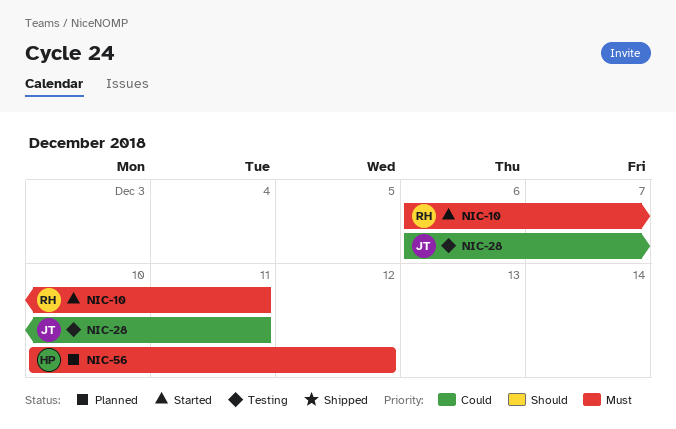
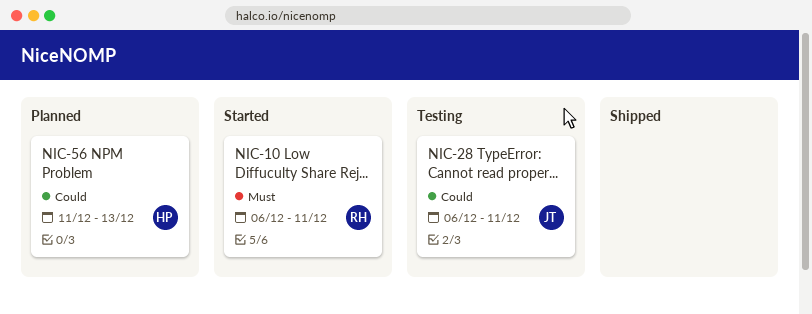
NIC-56, priority: Must -> Could
NIC-56, start: Dec 10 -> Dec 11
NIC-56, due: Dec 12 -> Dec 13

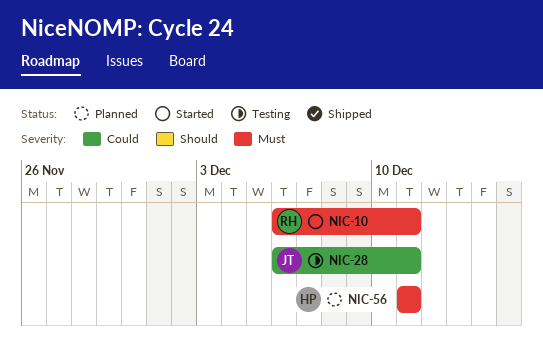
NIC-56, priority: Could -> Must
NIC-56, due: Dec 13 -> Dec 11

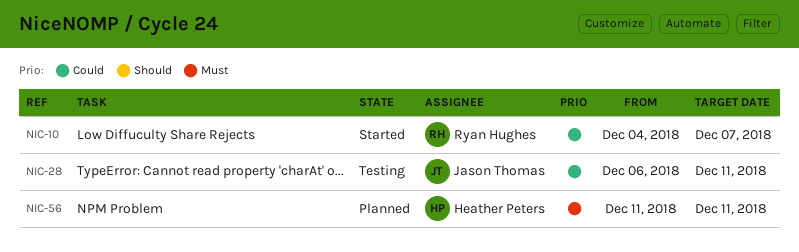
NIC-10, priority: Must -> Could
NIC-10, start: Dec 6 -> Dec 4
NIC-10, due: Dec 11 -> Dec 7

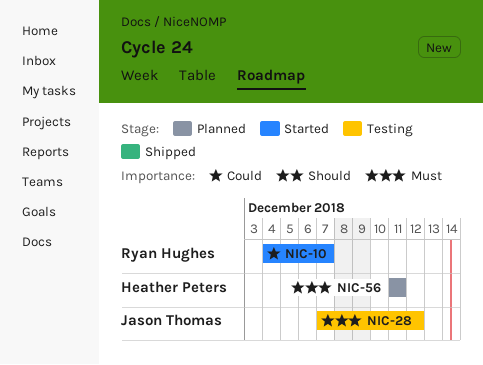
NIC-28, priority: Could -> Must
NIC-28, start: Dec 6 -> Dec 7
NIC-28, due: Dec 11 -> Dec 12

